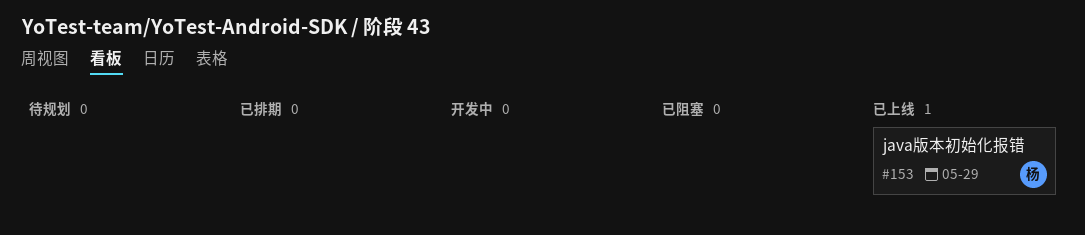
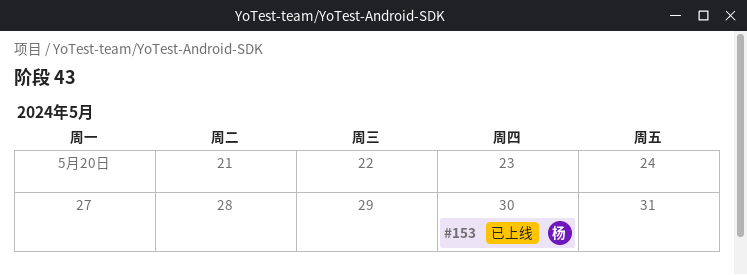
#153, due: May 29 -> May 30

